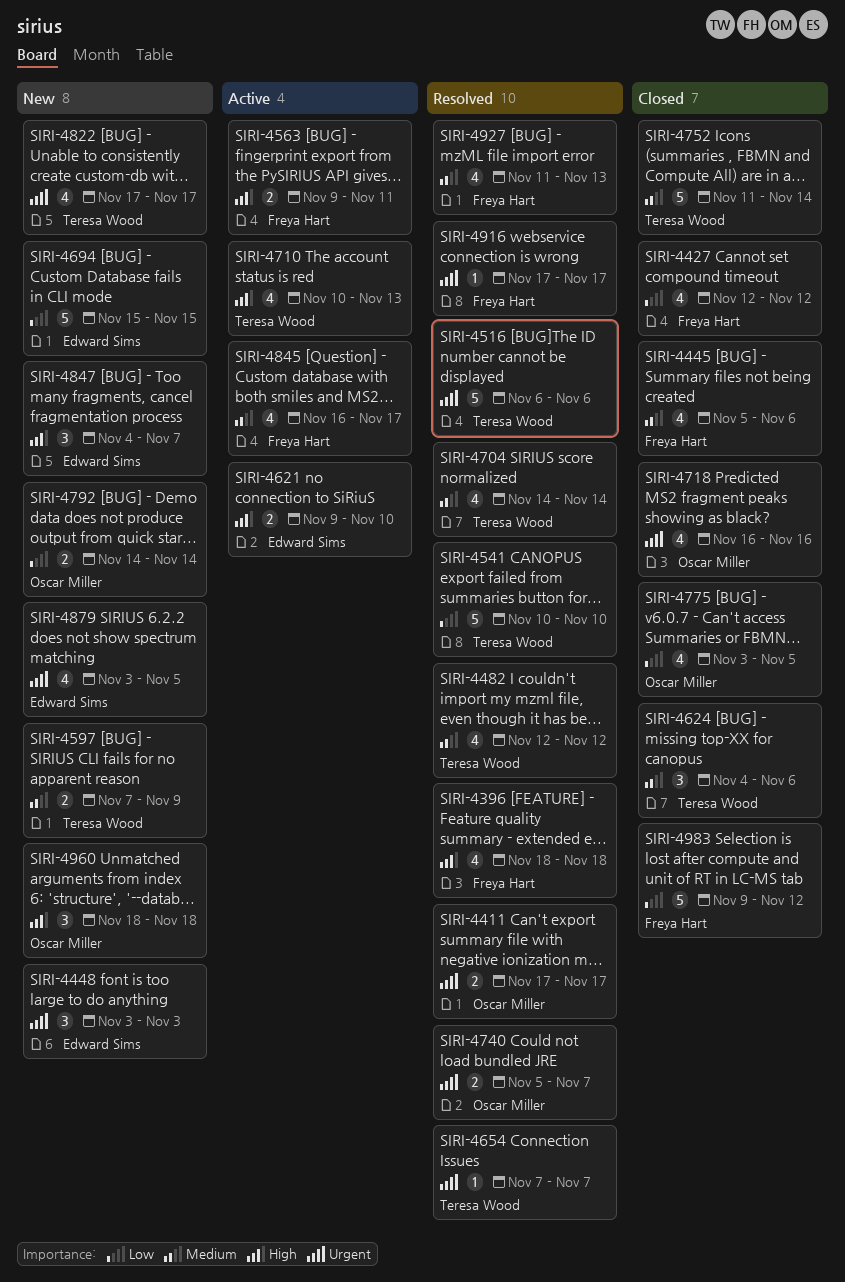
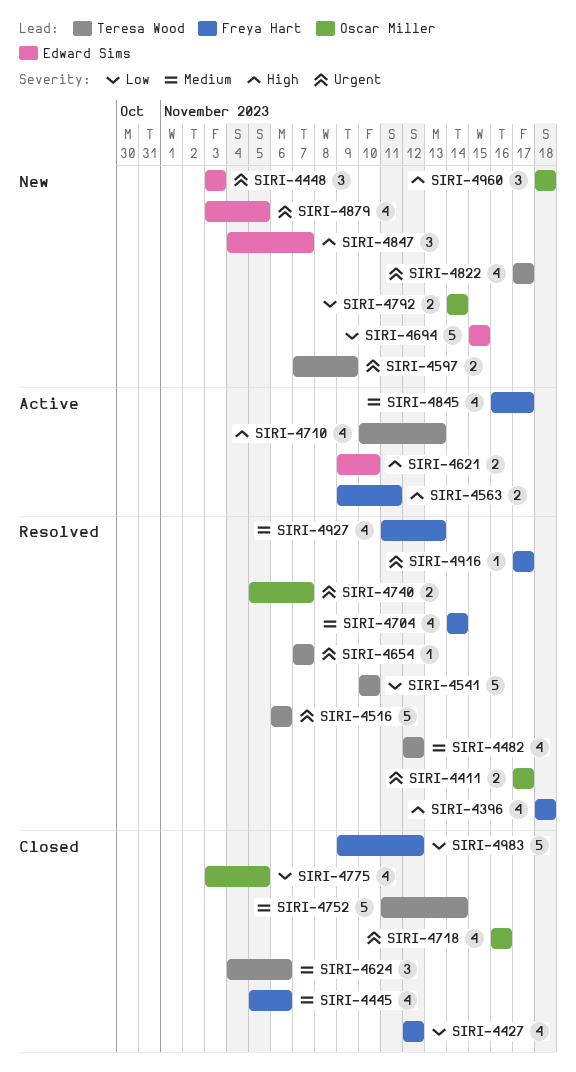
SIRI-4597, priority: Medium -> Urgent
SIRI-4704, owner: Teresa Wood -> Freya Hart

